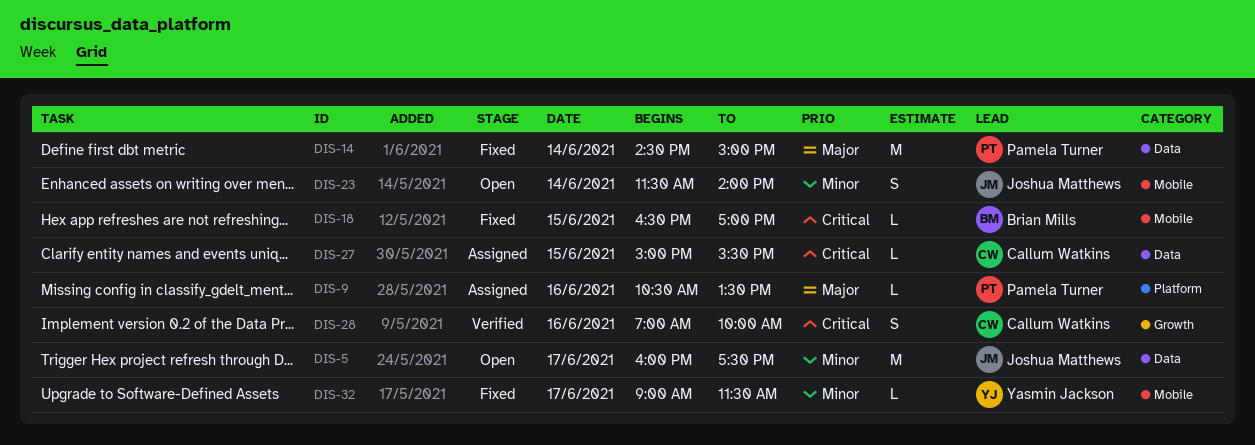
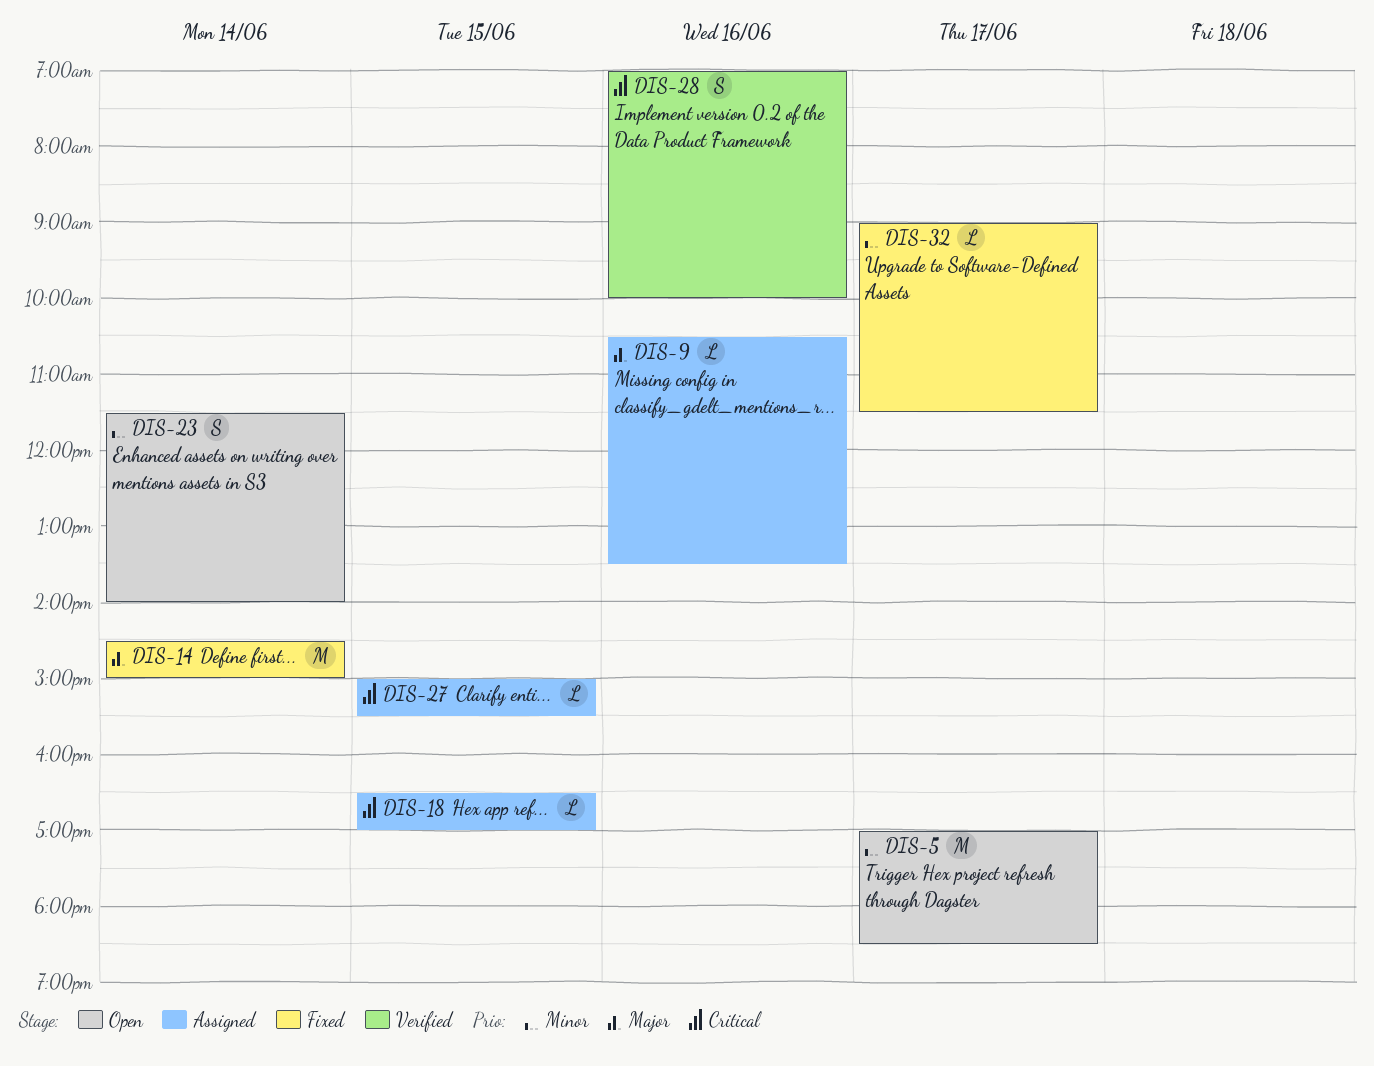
DIS-5, begins: 16:00 -> 17:00
DIS-5, ends: 17:30 -> 18:30
DIS-18, status: Fixed -> Assigned

